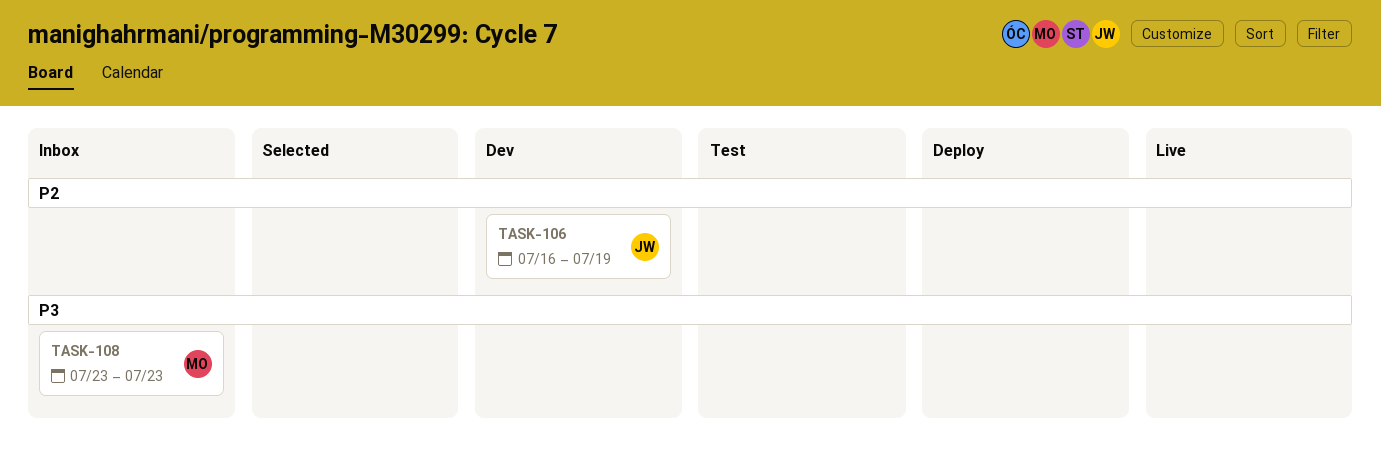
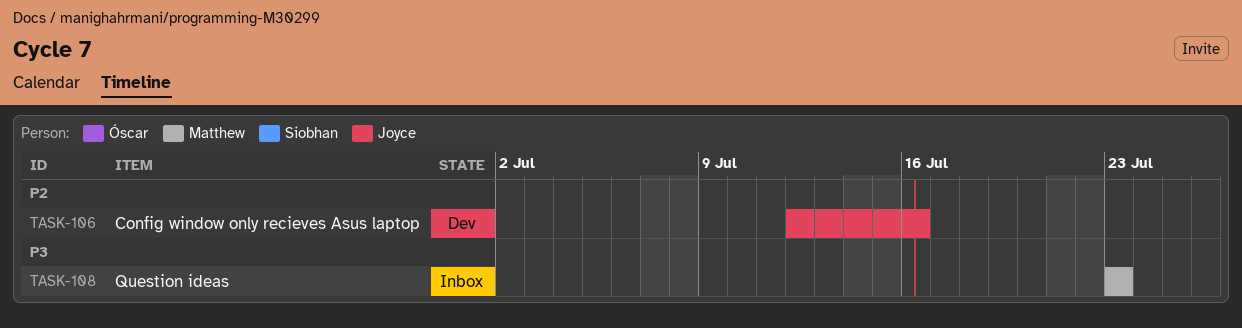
TASK-106, start: Jul 16 -> Jul 12
TASK-106, due: Jul 19 -> Jul 16

